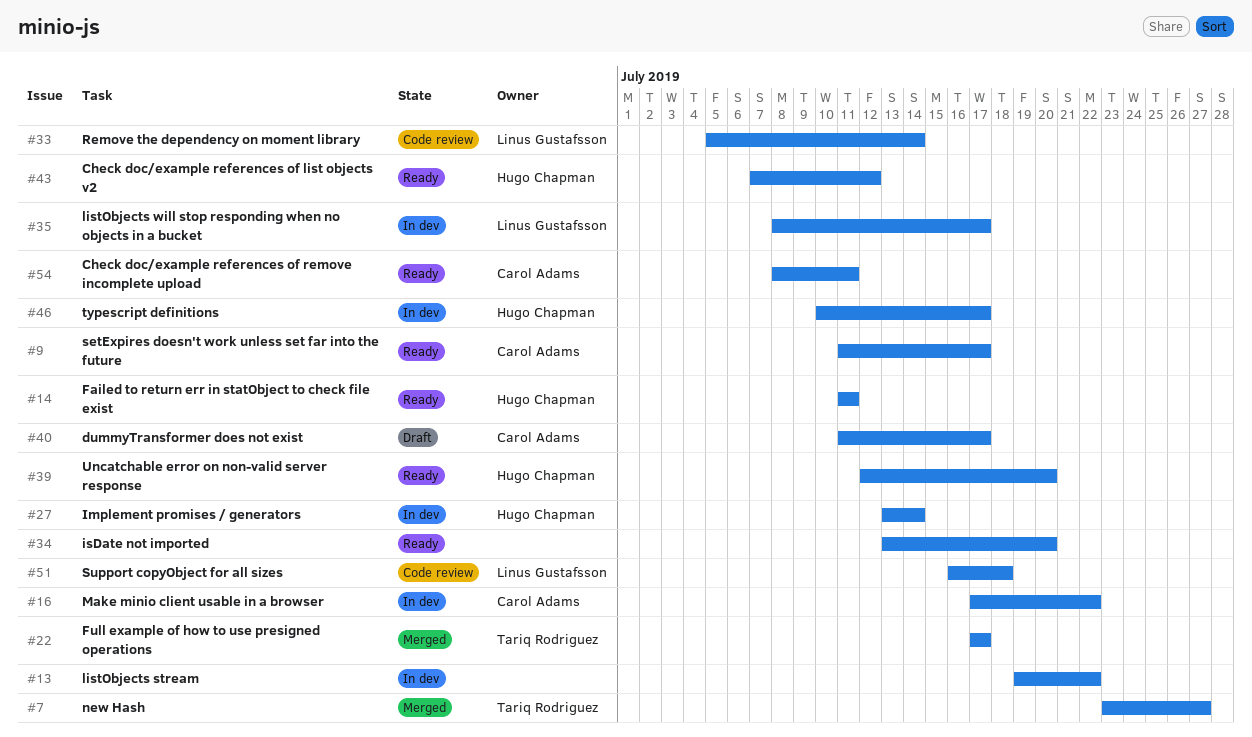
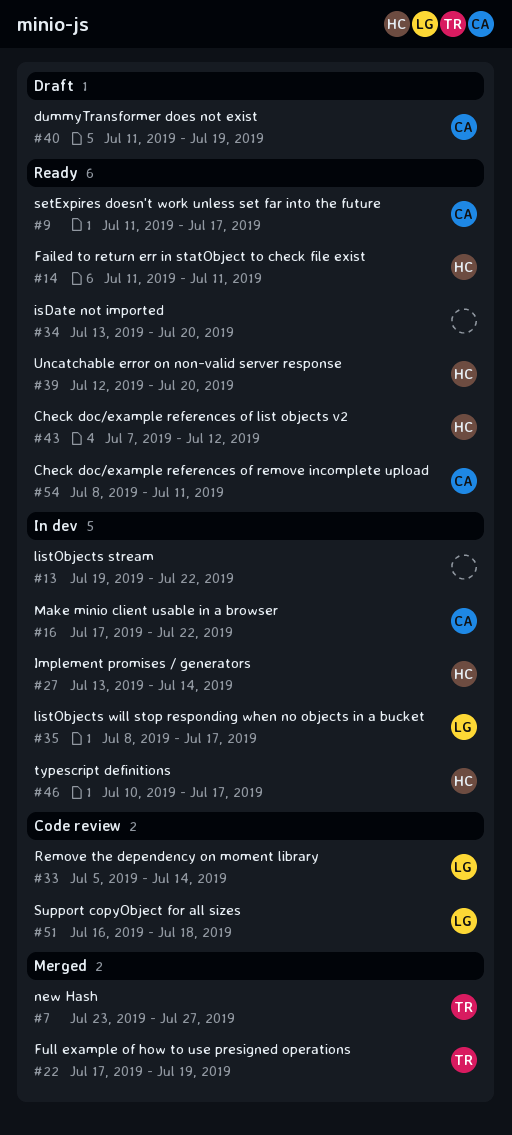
#22, due: Jul 17 -> Jul 19
#40, due: Jul 17 -> Jul 19

